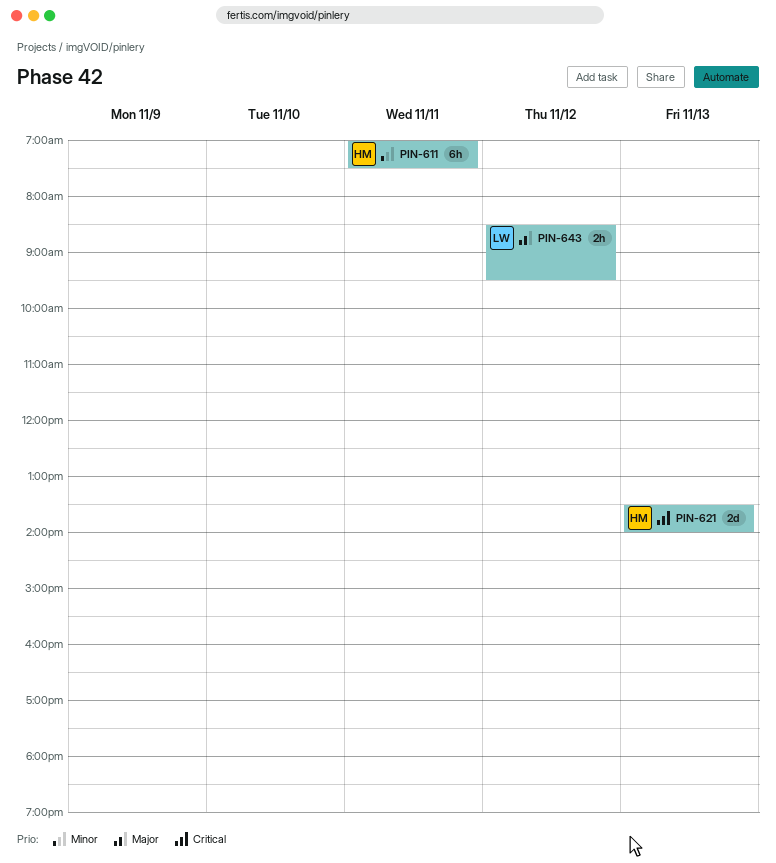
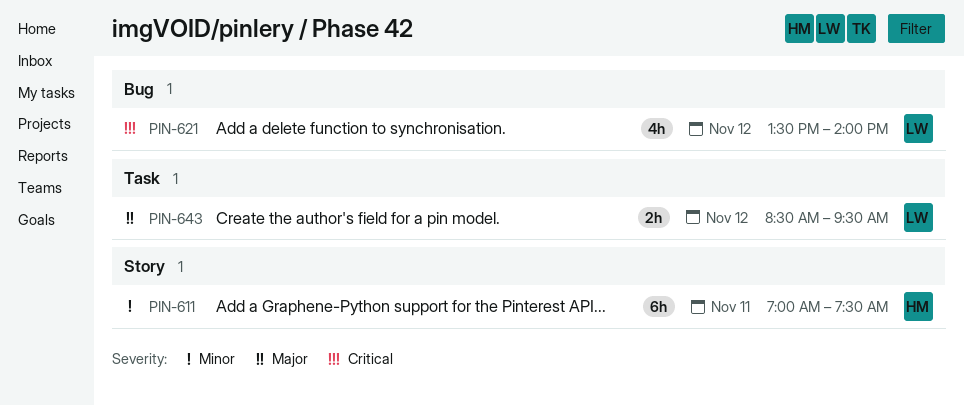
PIN-621, owner: HM -> LW
PIN-621, estimate: 2d -> 4h
PIN-621, day: Nov 13 -> Nov 12

